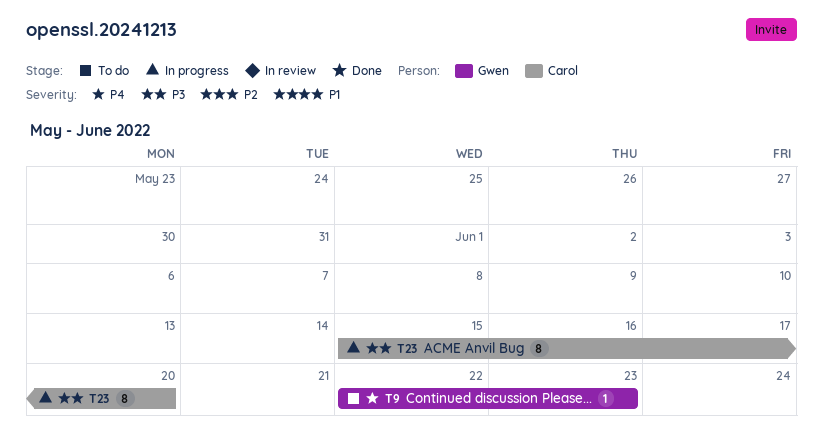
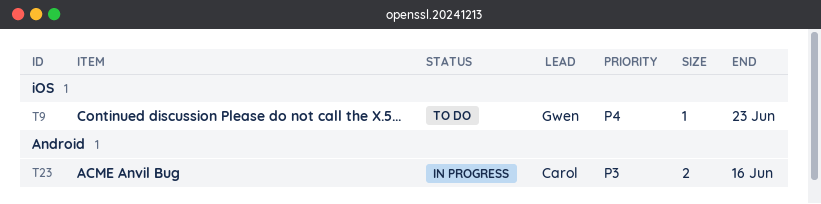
T23, estimate: 8 -> 2
T23, due: Jun 20 -> Jun 16

